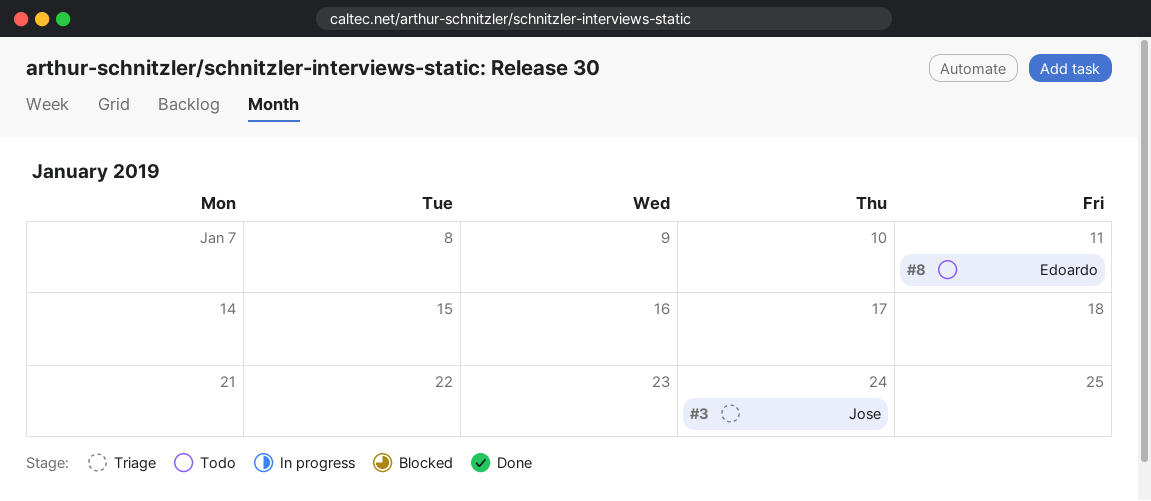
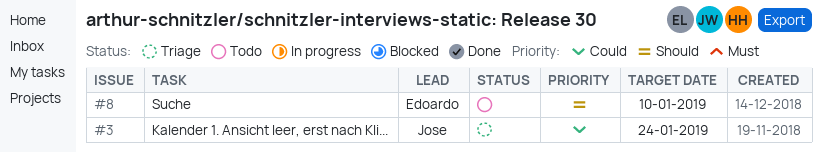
#8, due: Jan 11 -> Jan 10

